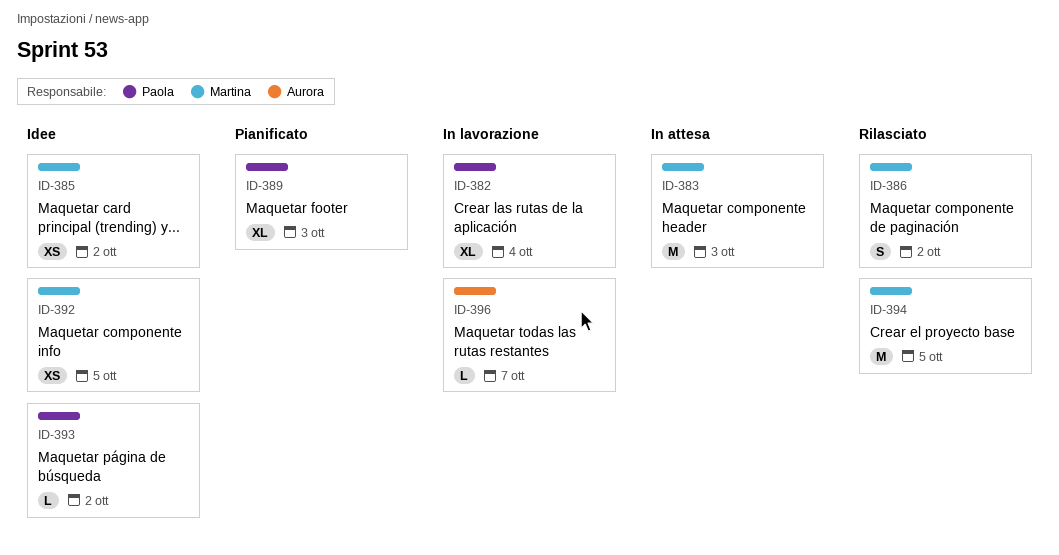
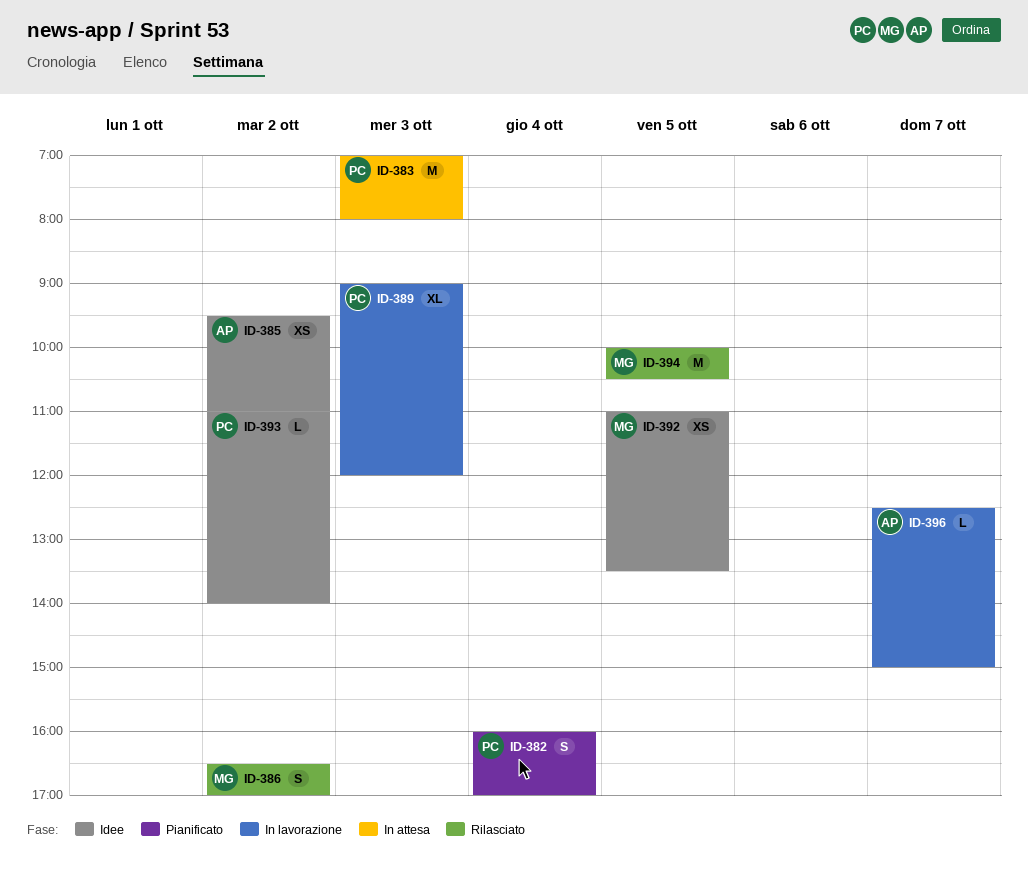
ID-382, status: In lavorazione -> Pianificato
ID-382, estimate: XL -> S
ID-383, owner: Martina -> Paola
ID-385, owner: Martina -> Aurora
ID-389, status: Pianificato -> In lavorazione

